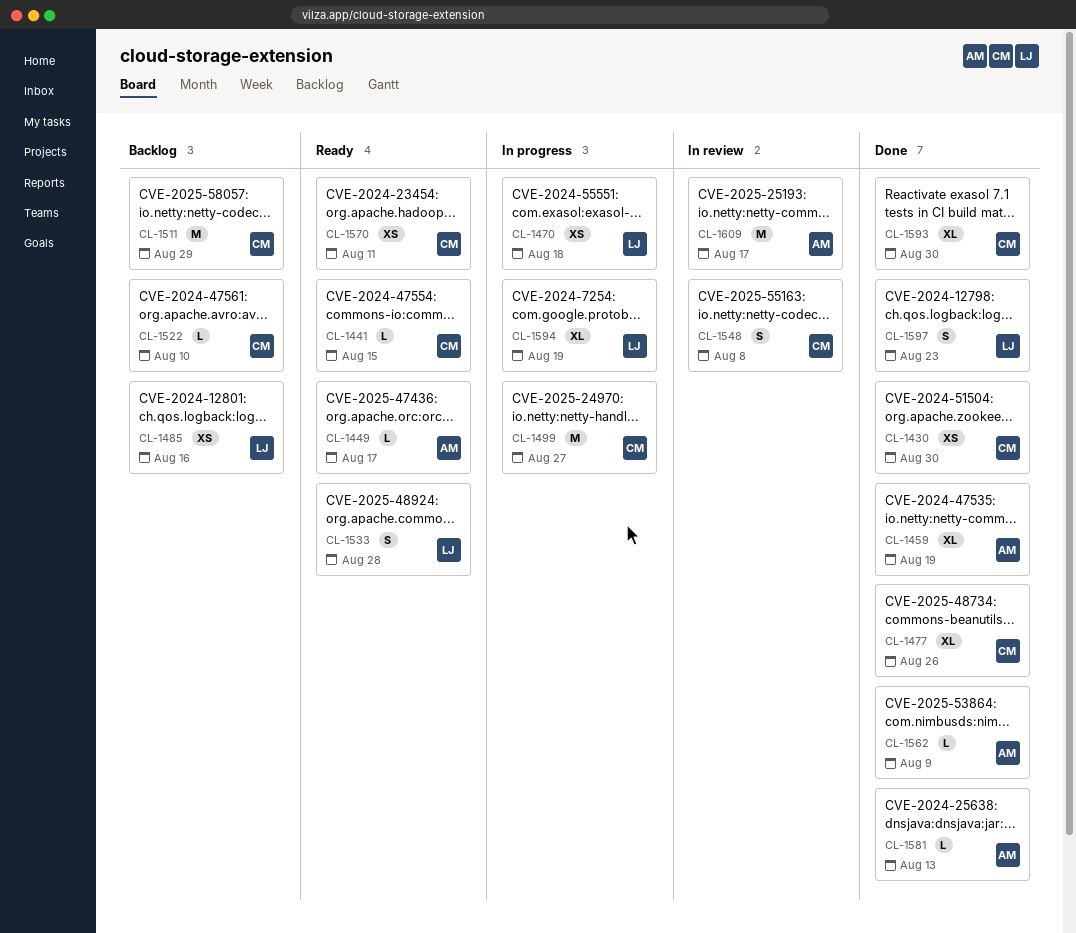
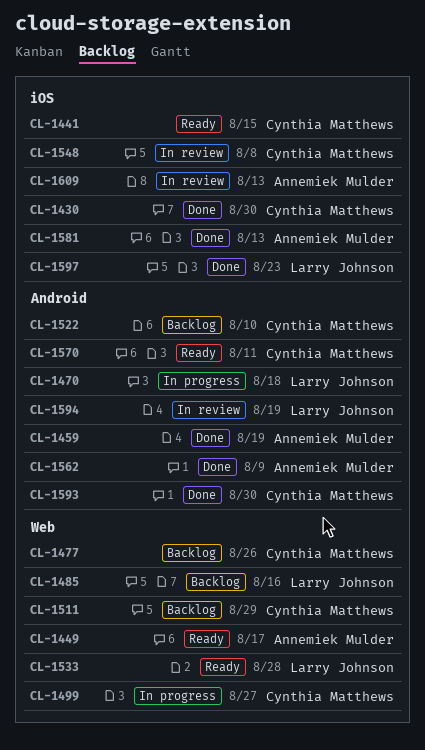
CL-1477, status: Done -> Backlog
CL-1594, status: In progress -> In review
CL-1609, due: Aug 17 -> Aug 13

